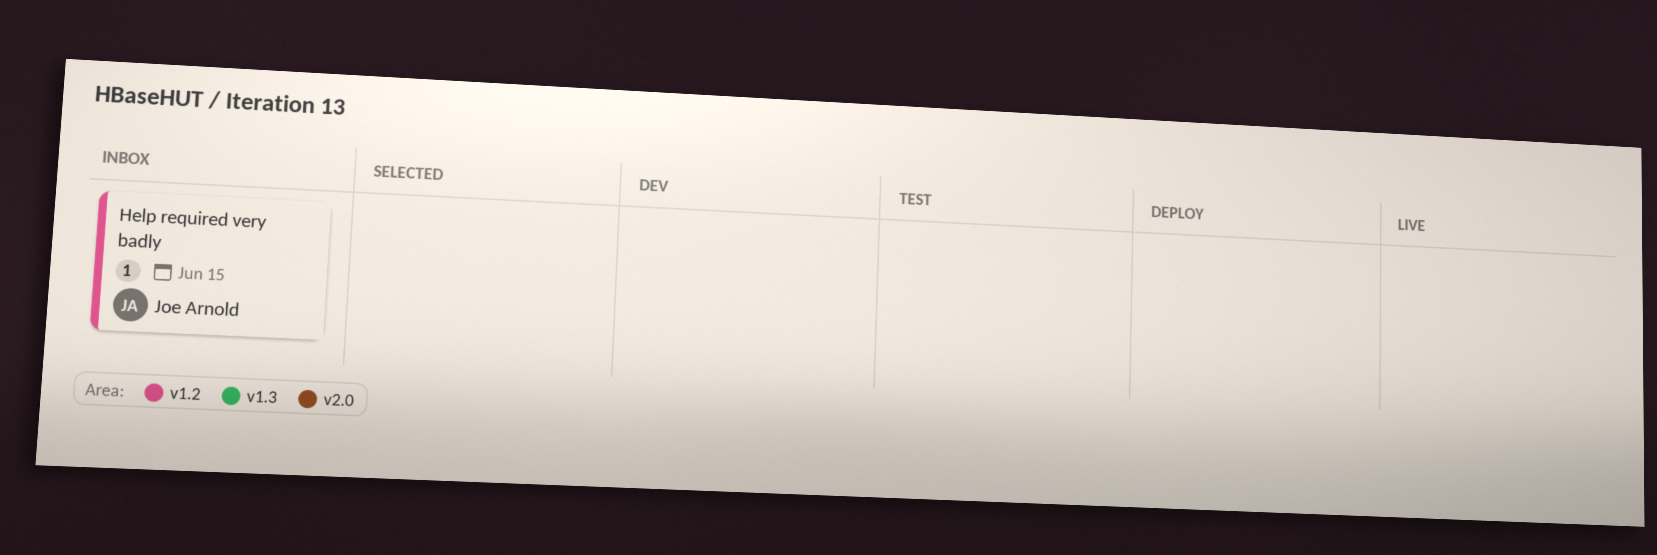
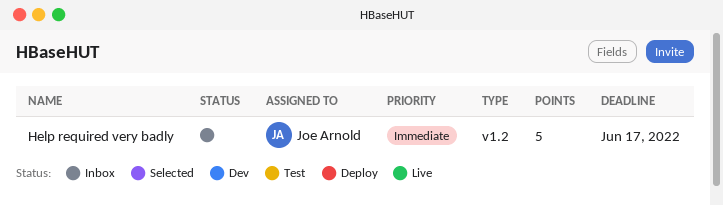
Help required very badly, estimate: 1 -> 5
Help required very badly, due: Jun 15 -> Jun 17

